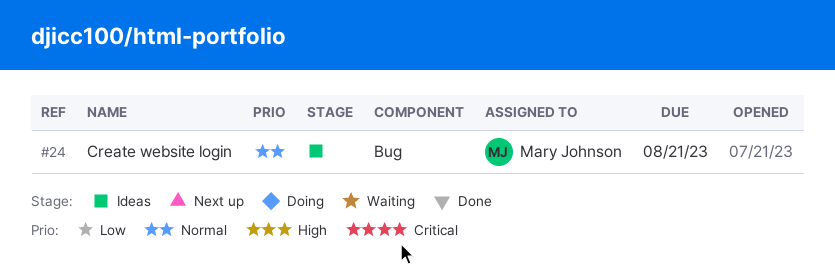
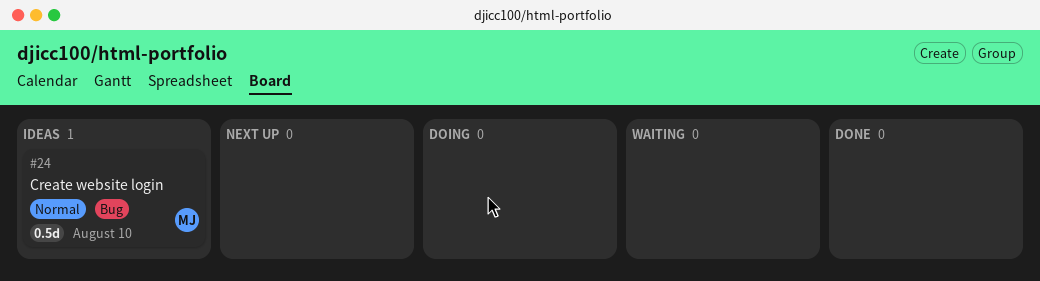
#24, due: Aug 21 -> Aug 10

